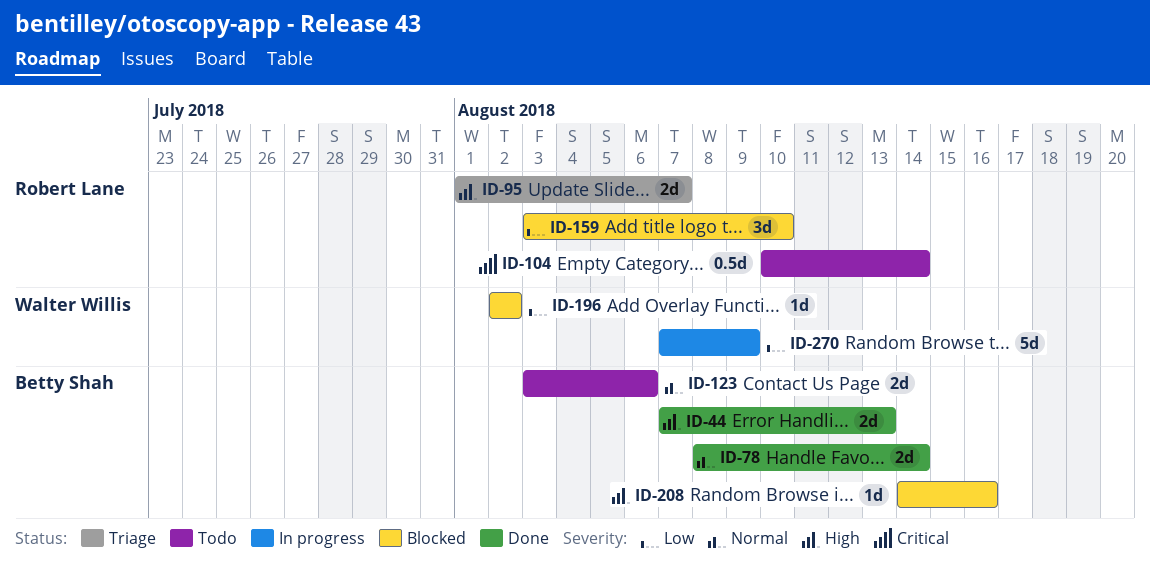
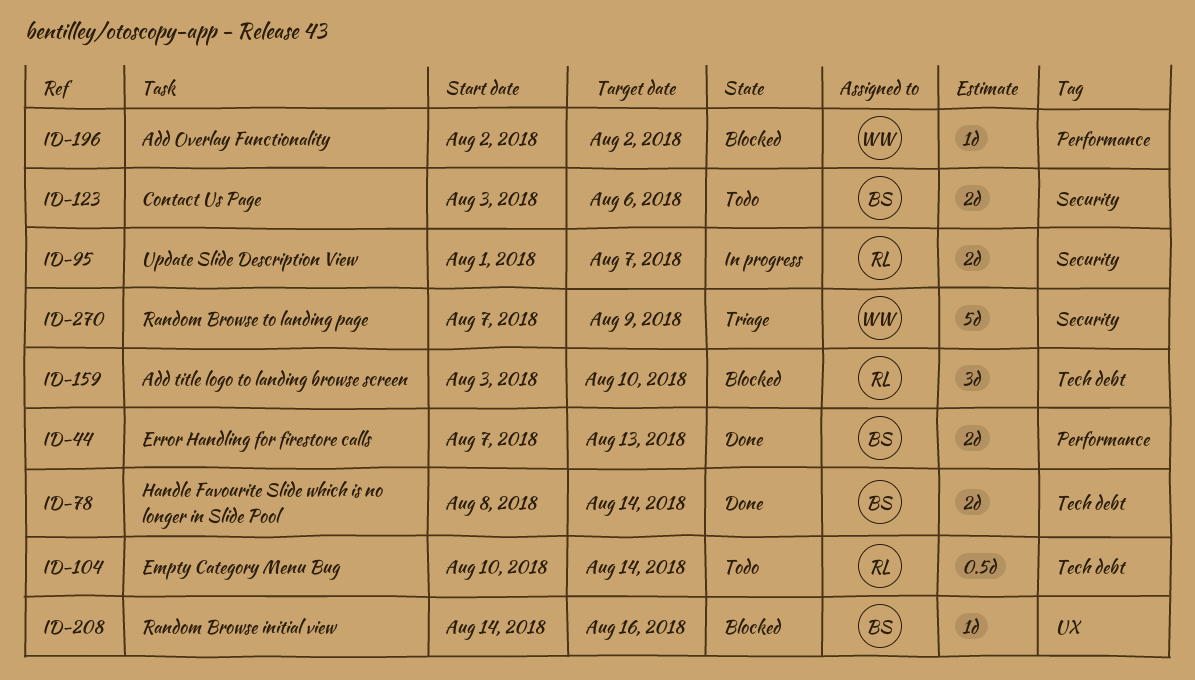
ID-95, status: Triage -> In progress
ID-270, status: In progress -> Triage

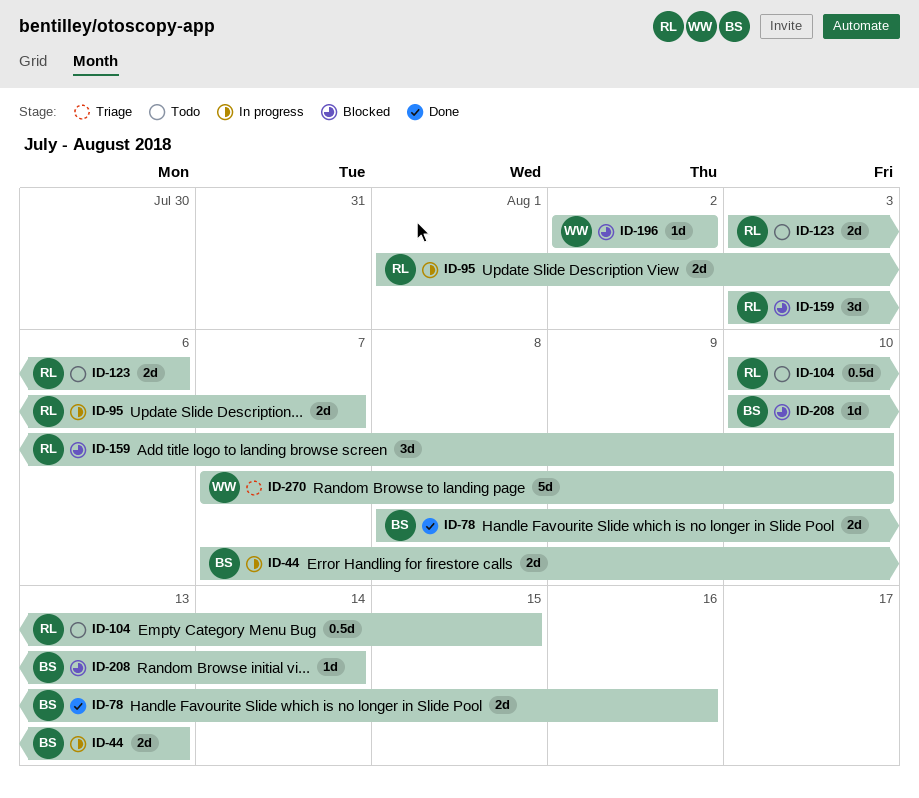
ID-44, status: Done -> In progress
ID-78, due: Aug 14 -> Aug 16
ID-104, due: Aug 14 -> Aug 15
ID-123, owner: BS -> RL
ID-208, start: Aug 14 -> Aug 10
ID-208, due: Aug 16 -> Aug 14
ID-270, due: Aug 9 -> Aug 10

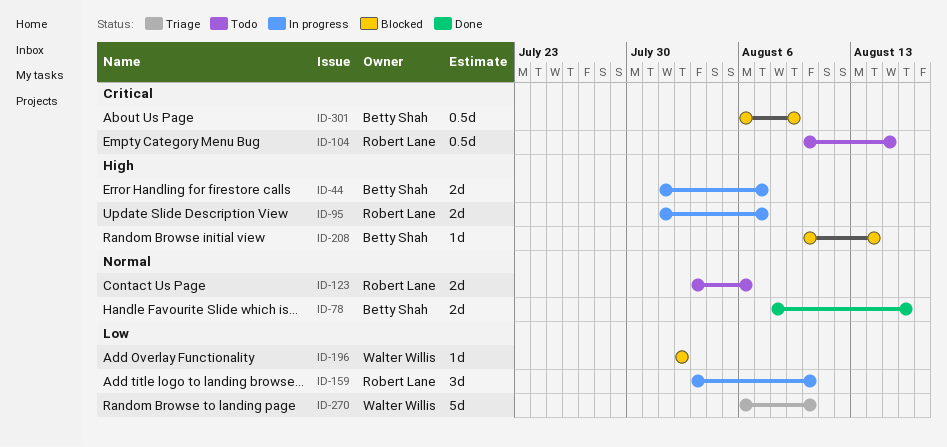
ID-44, start: Aug 7 -> Aug 1
ID-44, due: Aug 13 -> Aug 7
ID-159, status: Blocked -> In progress
ID-270, start: Aug 7 -> Aug 6
ID-301: none -> present

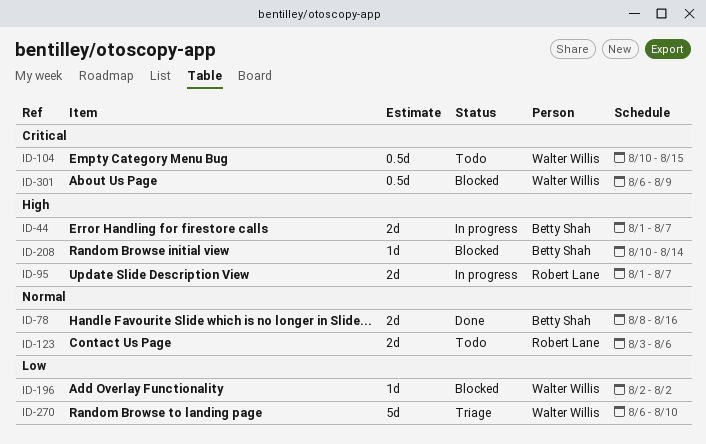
ID-104, owner: Robert Lane -> Walter Willis
ID-159: present -> none
ID-301, owner: Betty Shah -> Walter Willis

